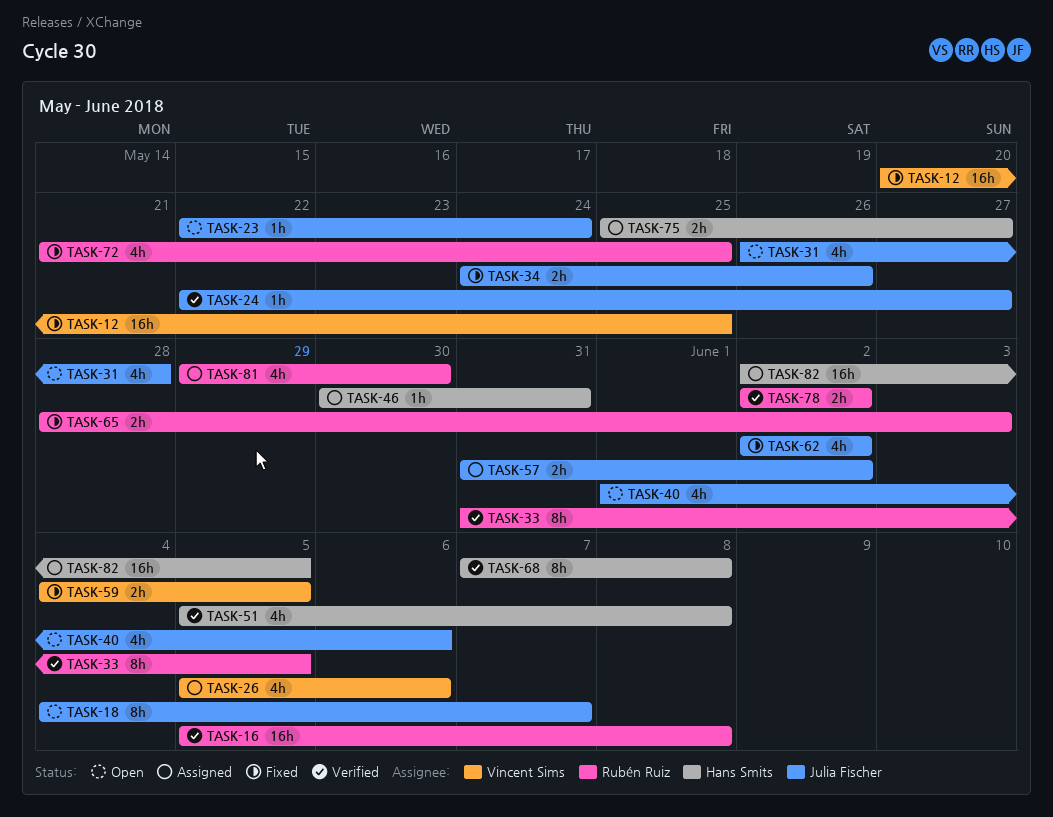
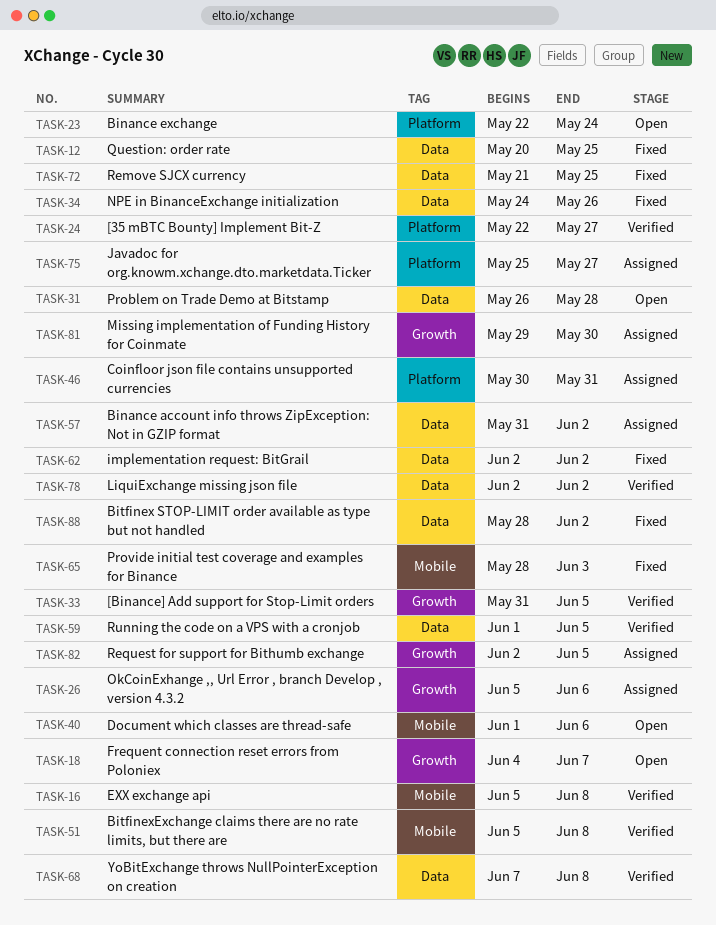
TASK-59, status: Fixed -> Verified
TASK-59, start: Jun 4 -> Jun 1
TASK-88: none -> present

